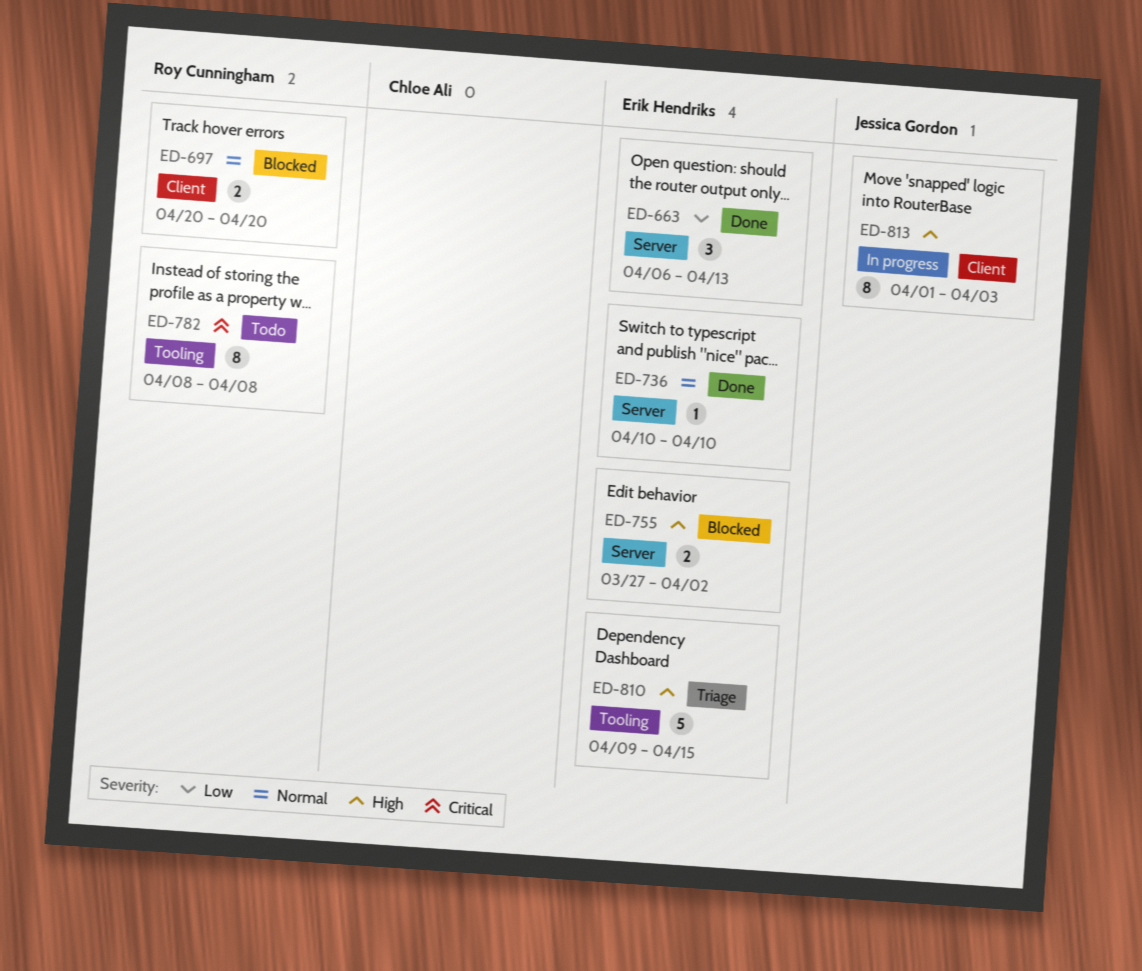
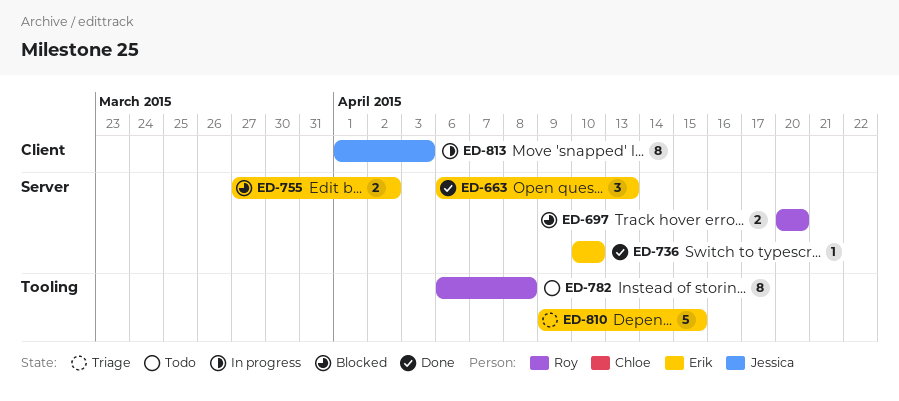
ED-697, label: Client -> Server
ED-782, start: Apr 8 -> Apr 6

